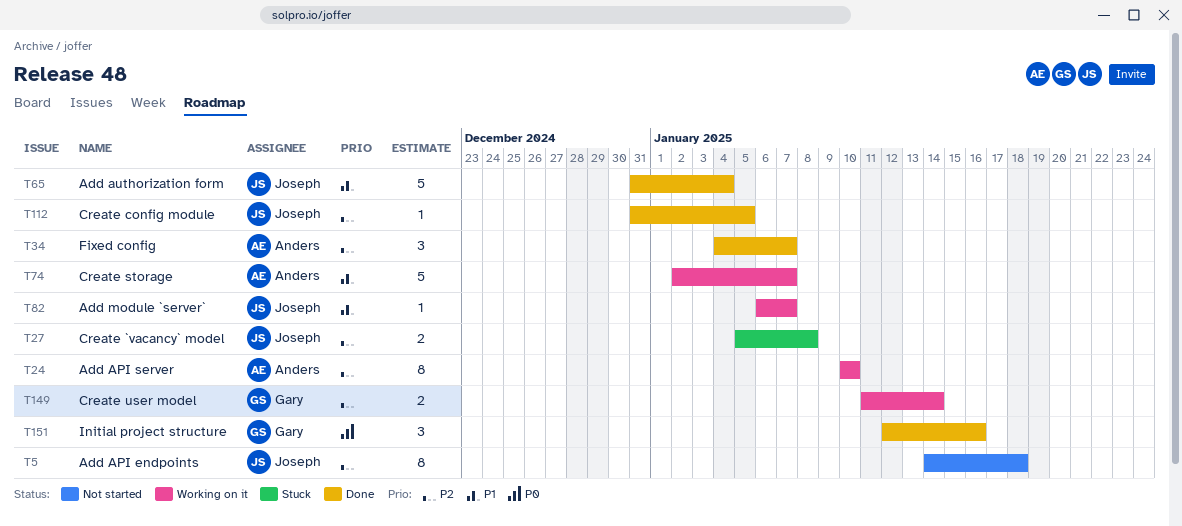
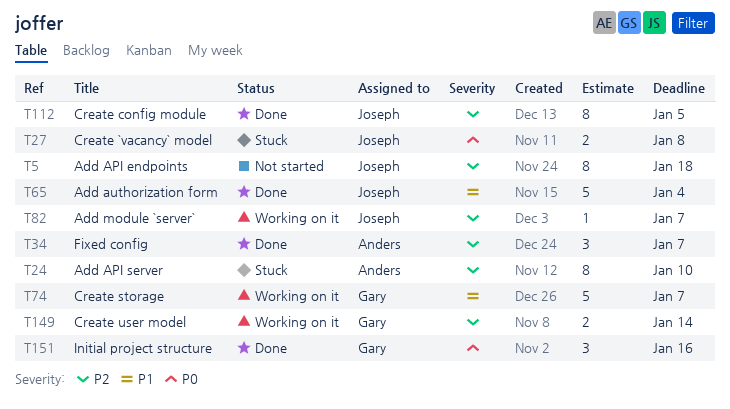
T24, status: Working on it -> Stuck
T27, priority: P2 -> P0
T74, owner: Anders -> Gary
T82, priority: P1 -> P2
T112, estimate: 1 -> 8

